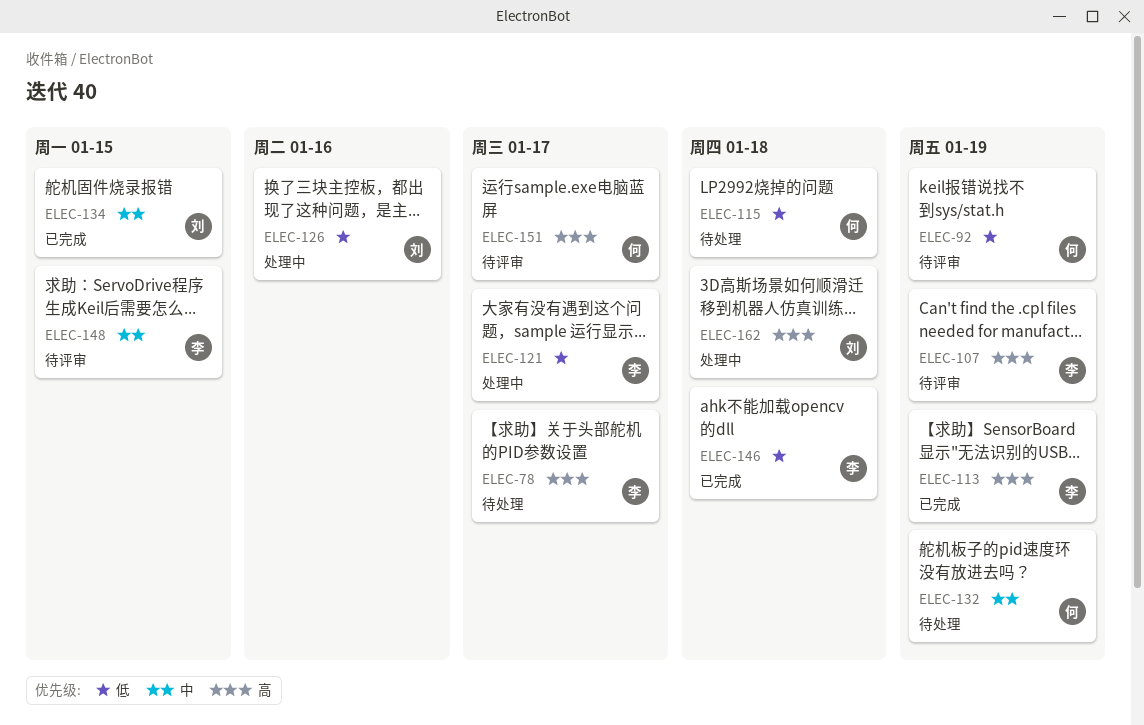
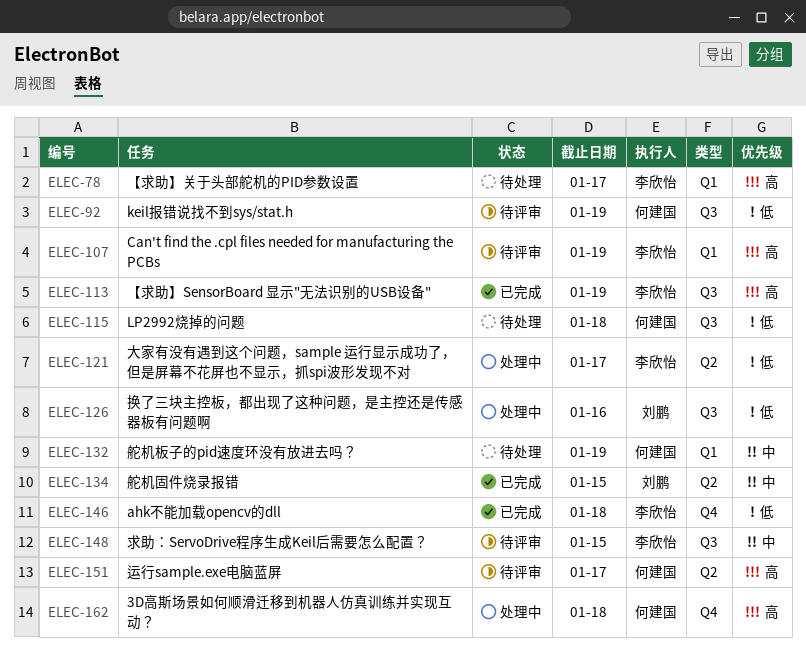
ELEC-162, owner: 刘鹏 -> 何建国

